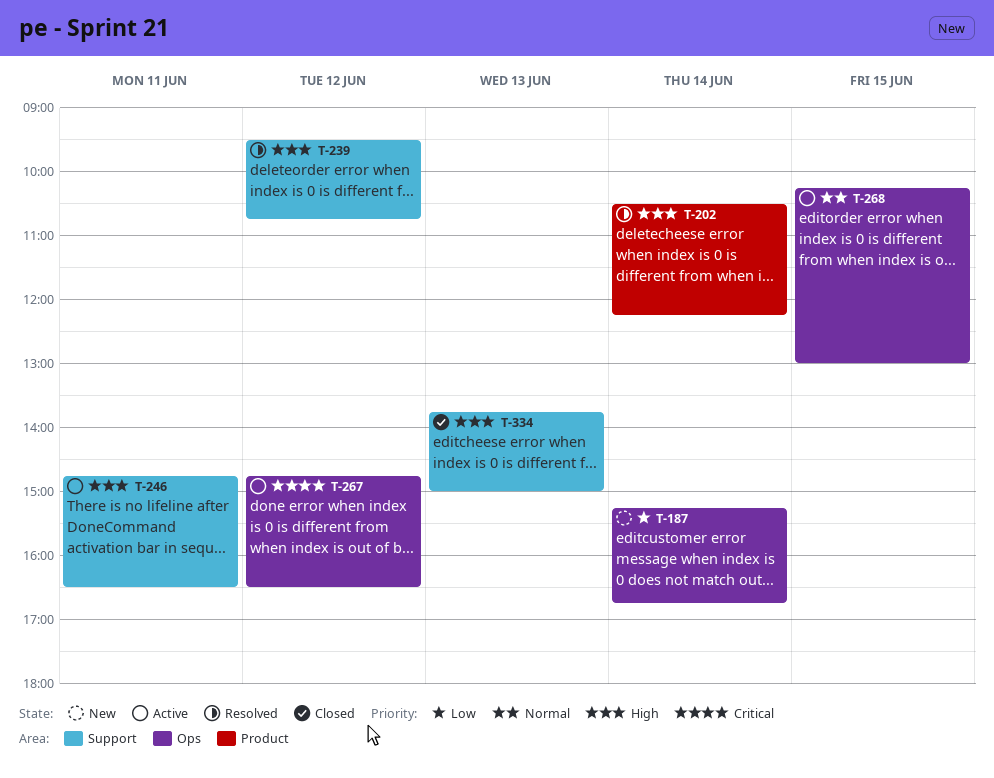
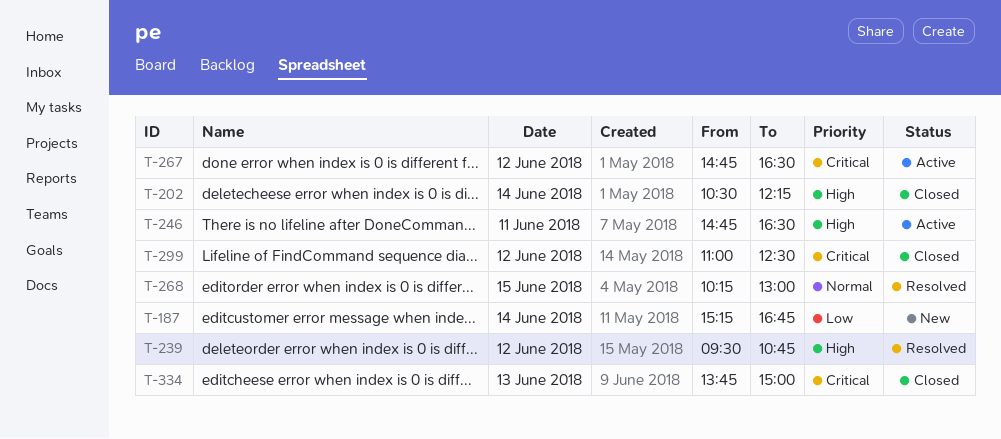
T-202, status: Resolved -> Closed
T-268, status: Active -> Resolved
T-299: none -> present
T-334, priority: High -> Critical

